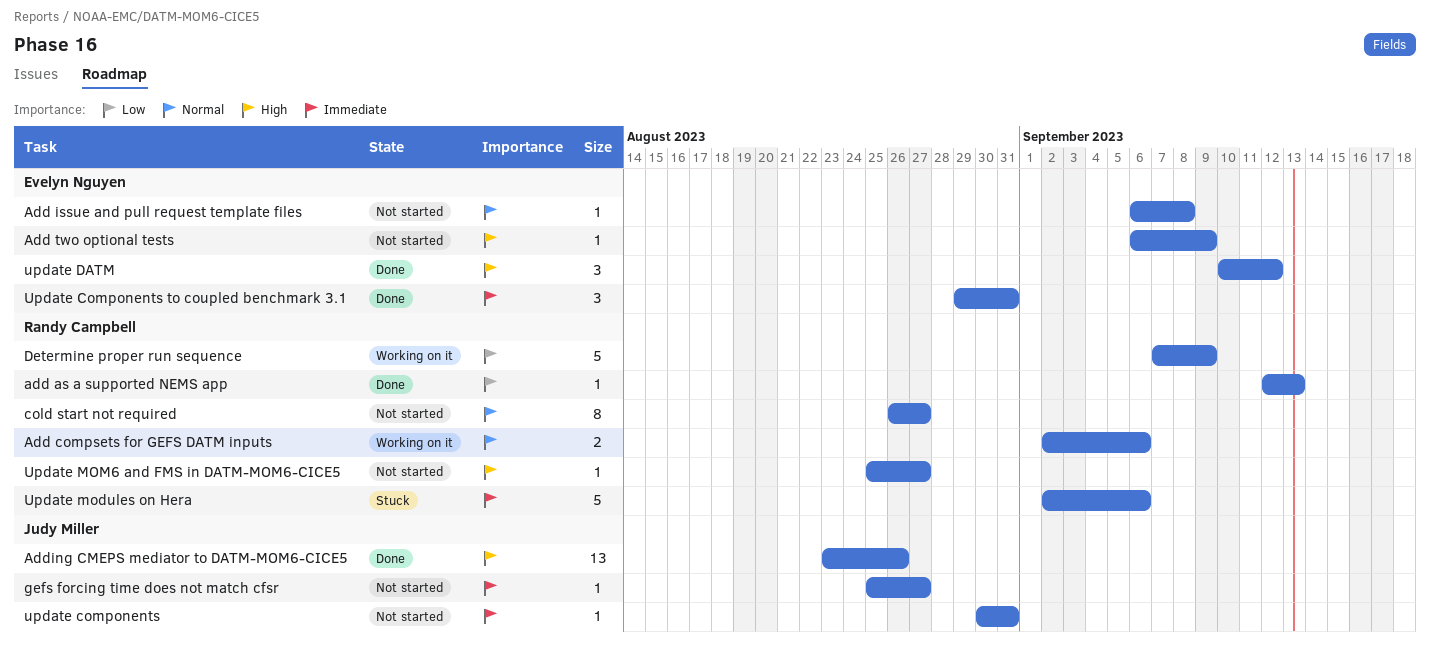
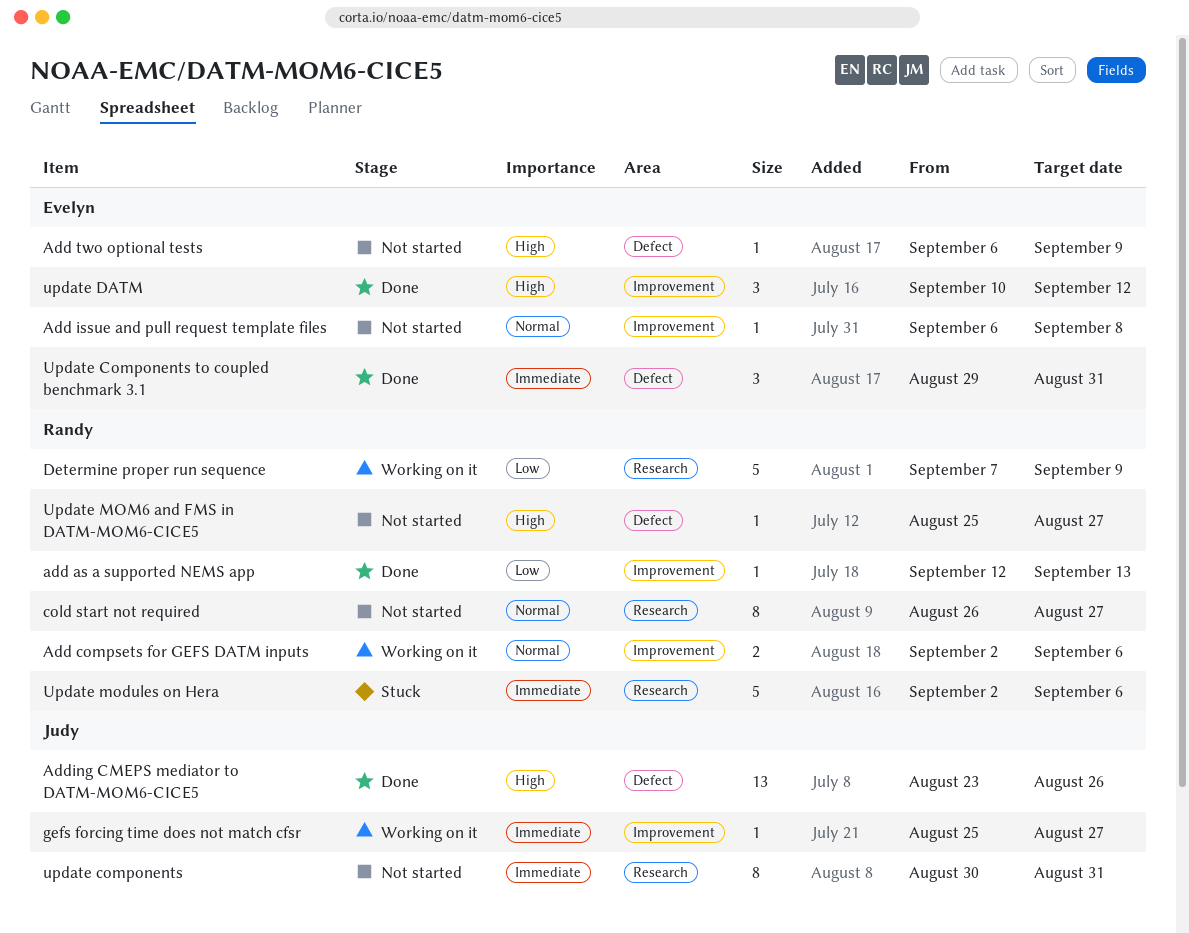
gefs forcing time does not match cfsr, status: Not started -> Working on it
update components, estimate: 1 -> 8

